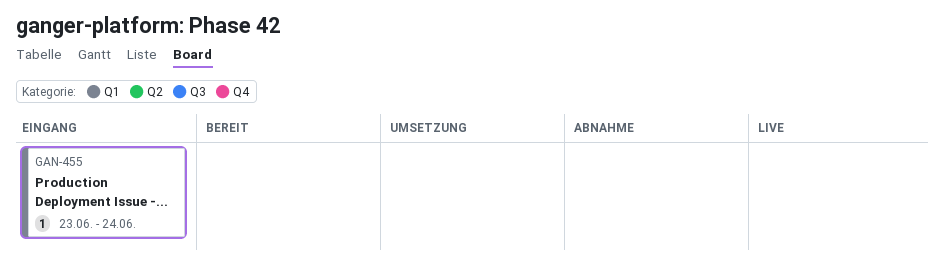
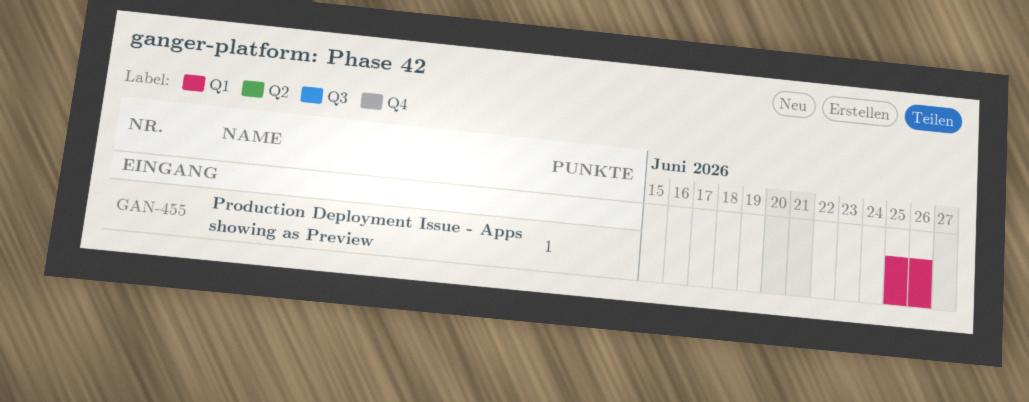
GAN-455, start: Jun 23 -> Jun 25
GAN-455, due: Jun 24 -> Jun 26

